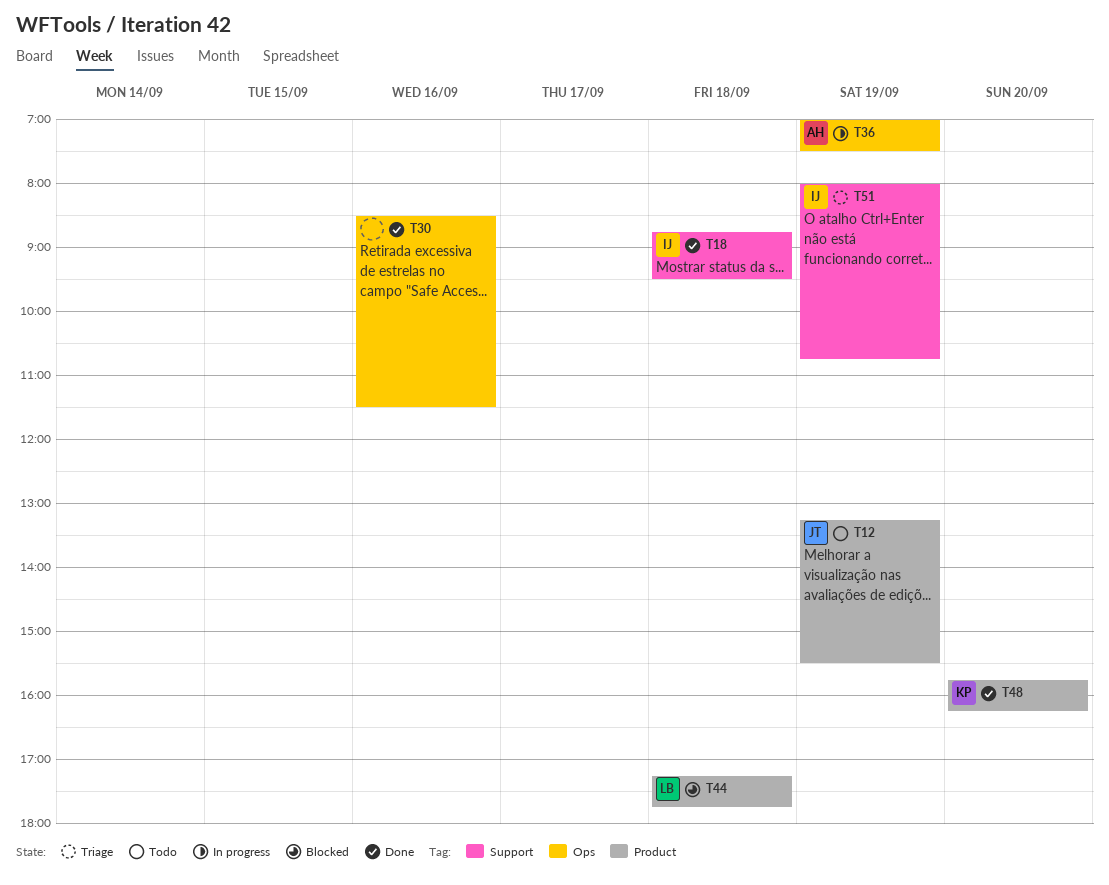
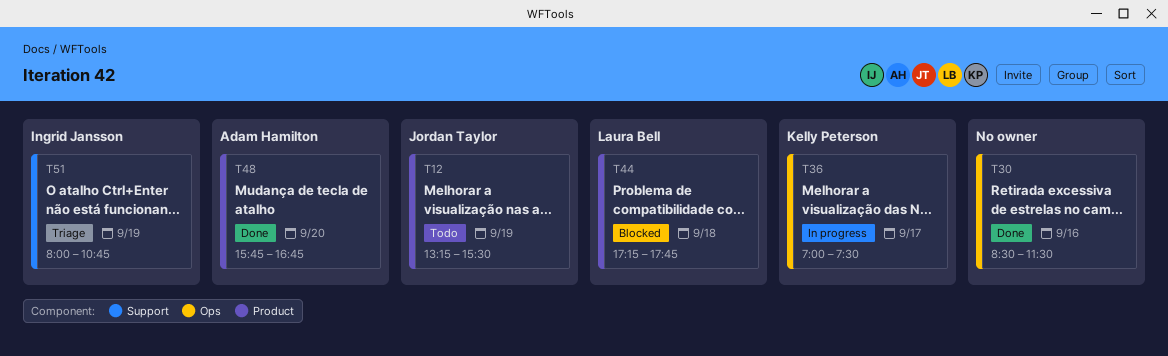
T18: present -> none
T36, owner: Adam Hamilton -> Kelly Peterson
T36, day: Sep 19 -> Sep 17
T48, owner: Kelly Peterson -> Adam Hamilton
T48, ends: 16:15 -> 16:45

